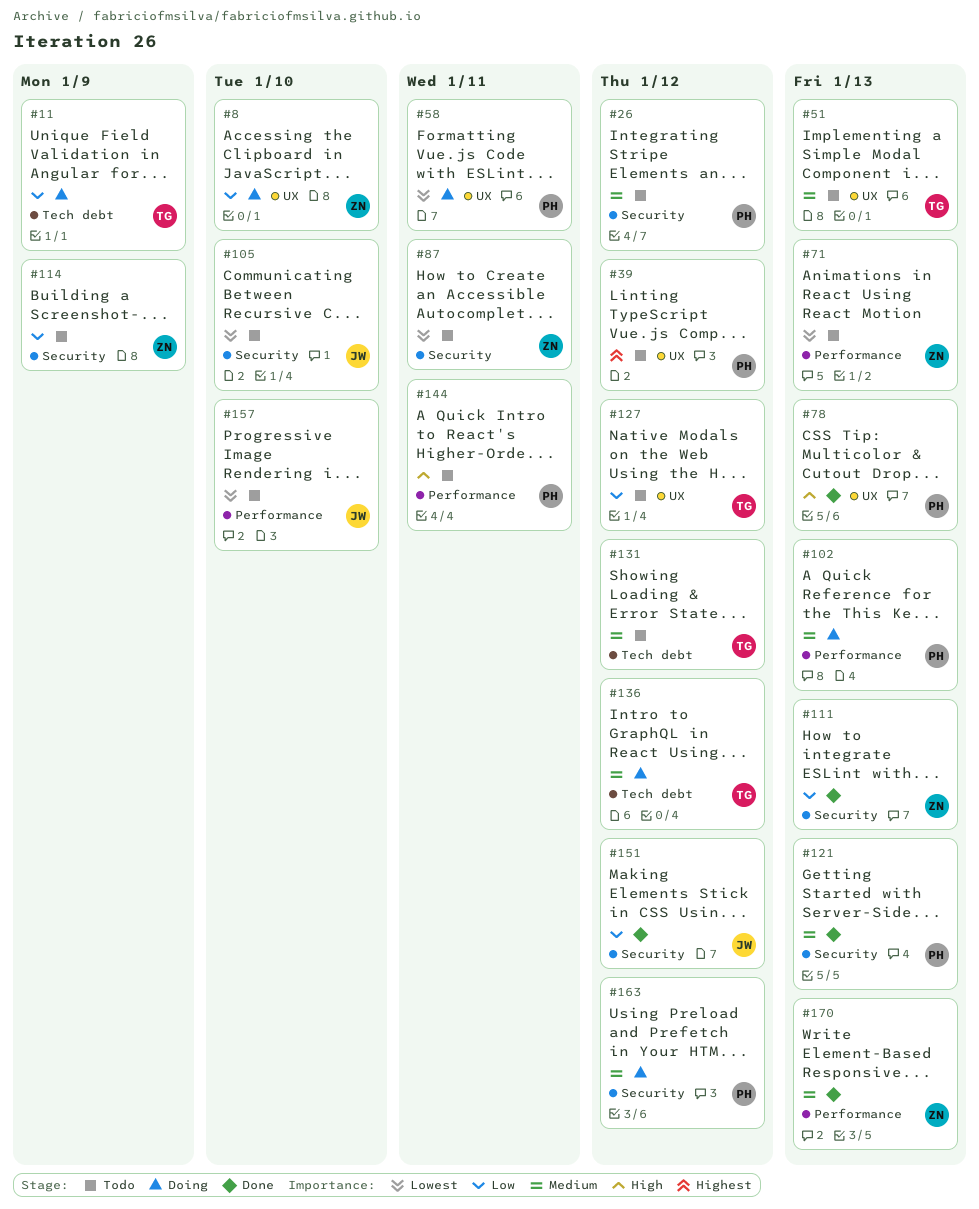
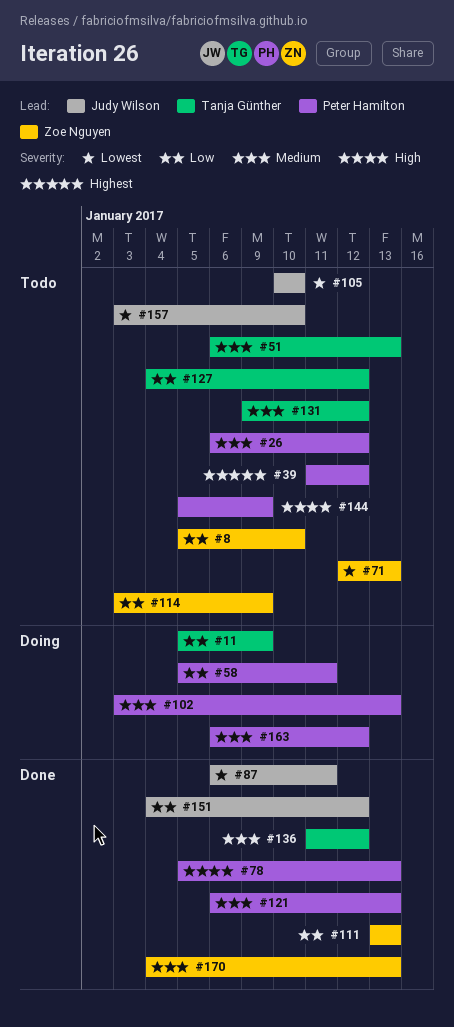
#8, status: Doing -> Todo
#58, priority: Lowest -> Low
#87, status: Todo -> Done
#87, owner: Zoe Nguyen -> Judy Wilson
#136, status: Doing -> Done
#144, due: Jan 11 -> Jan 9

